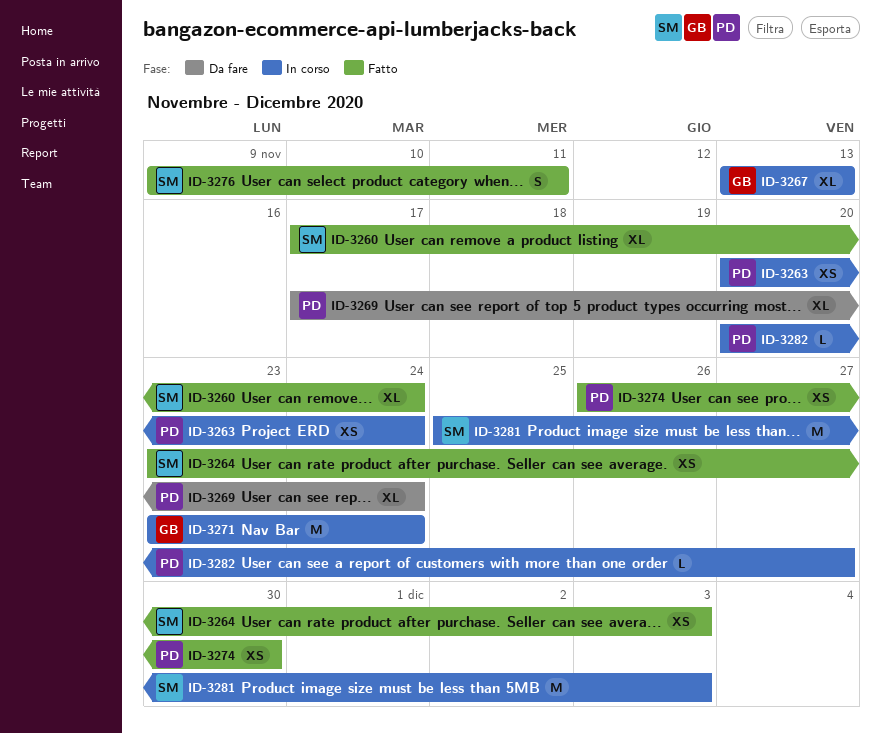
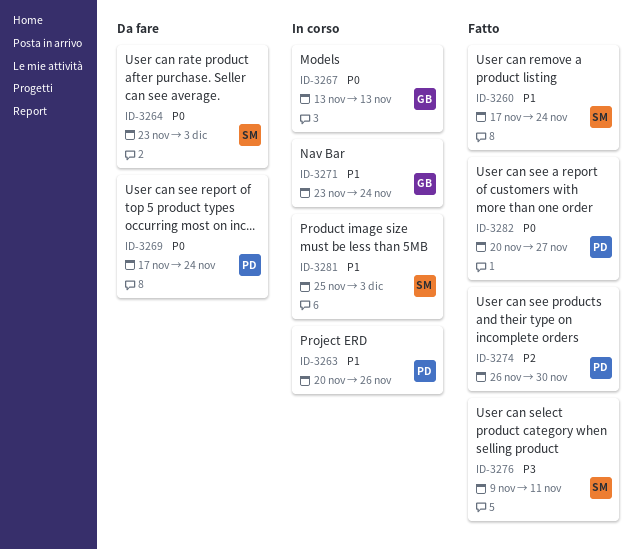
ID-3263, due: Nov 24 -> Nov 26
ID-3264, status: Fatto -> Da fare
ID-3282, status: In corso -> Fatto

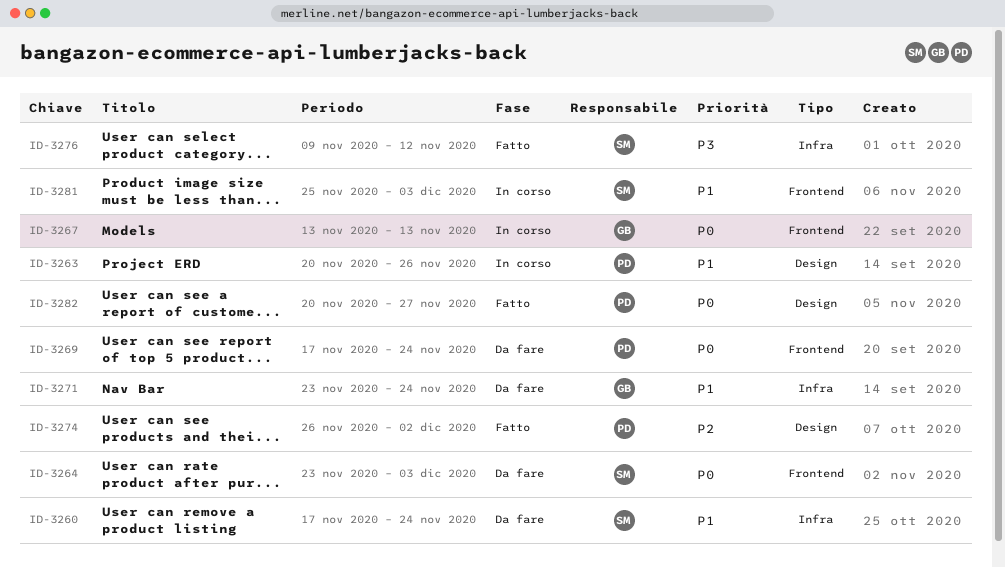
ID-3260, status: Fatto -> Da fare
ID-3271, status: In corso -> Da fare
ID-3274, due: Nov 30 -> Dec 2
ID-3276, due: Nov 11 -> Nov 12

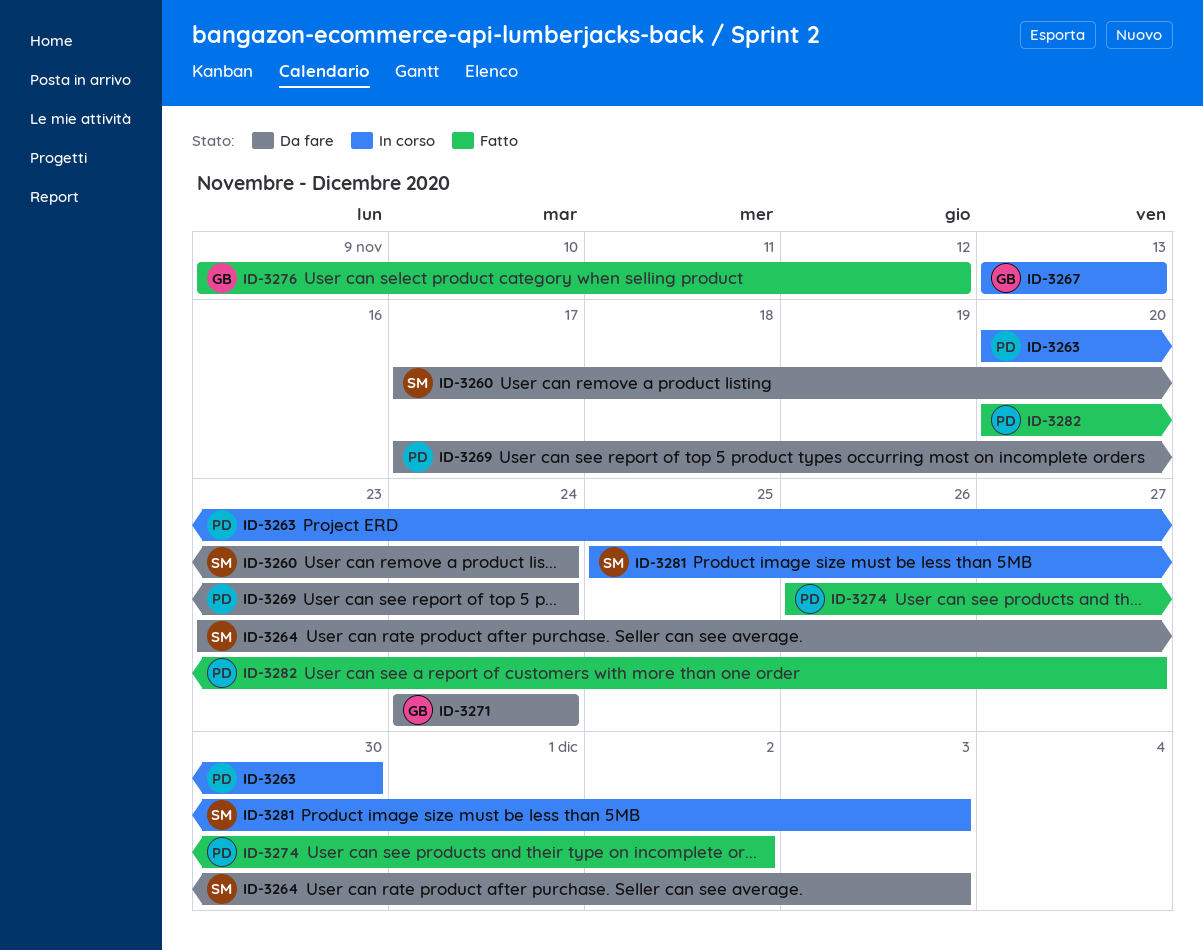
ID-3263, due: Nov 26 -> Nov 30
ID-3271, start: Nov 23 -> Nov 24
ID-3276, owner: SM -> GB

